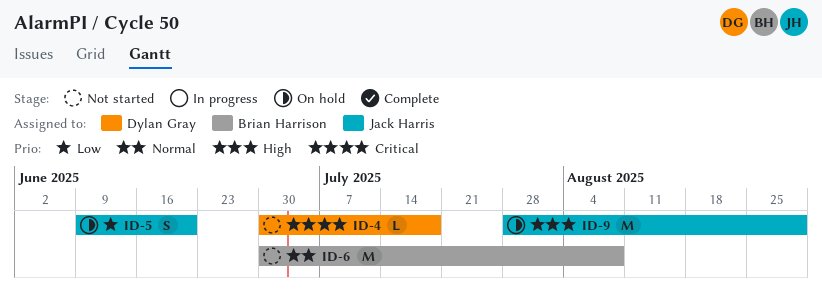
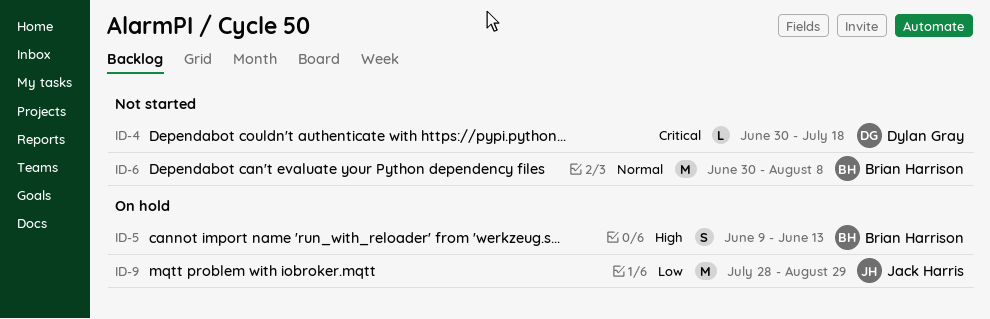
ID-5, owner: Jack Harris -> Brian Harrison
ID-5, priority: Low -> High
ID-5, due: Jun 20 -> Jun 13
ID-9, priority: High -> Low

